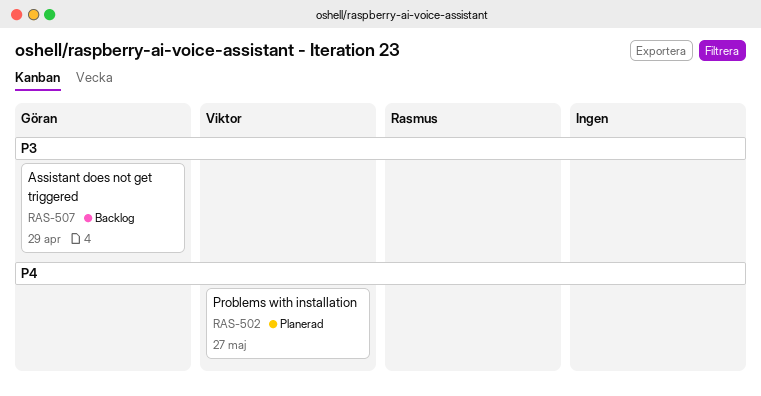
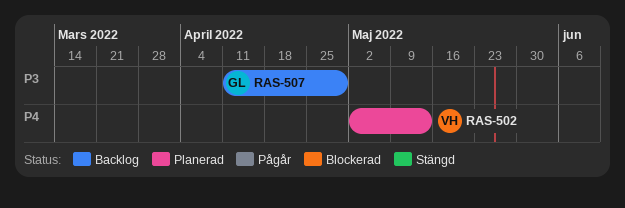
RAS-502, due: May 27 -> May 13

